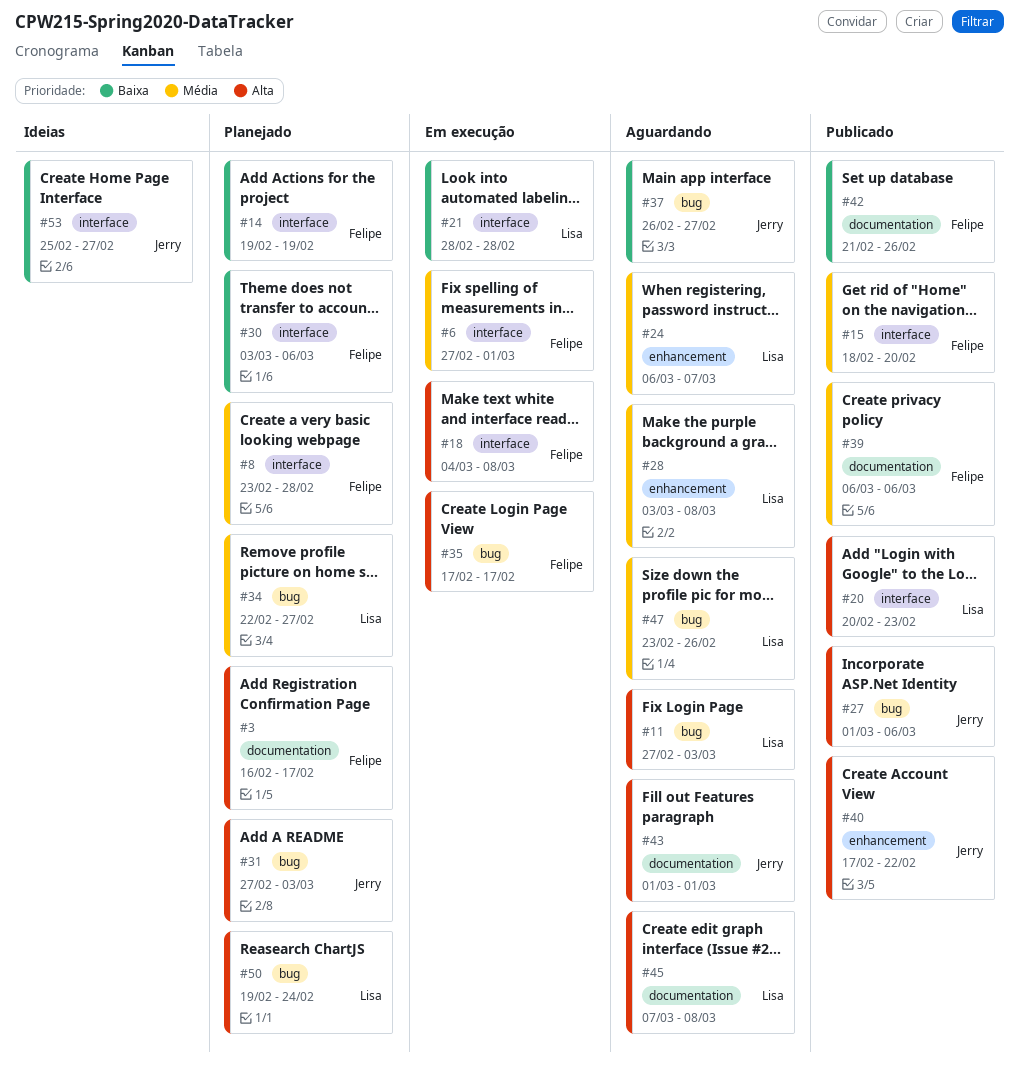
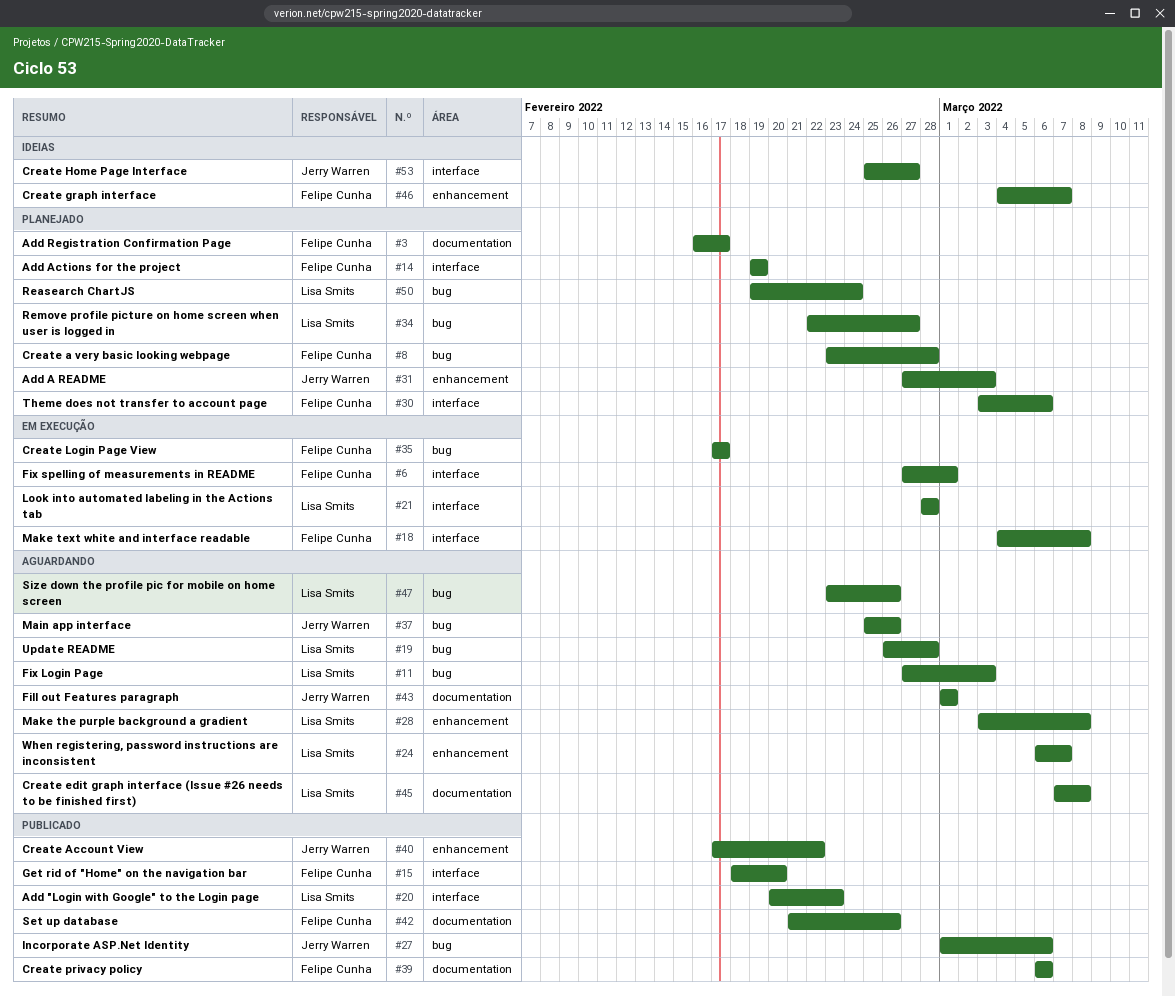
#8, label: interface -> bug
#19: none -> present
#31, label: bug -> enhancement
#37, start: Feb 26 -> Feb 25
#37, due: Feb 27 -> Feb 26
#46: none -> present

